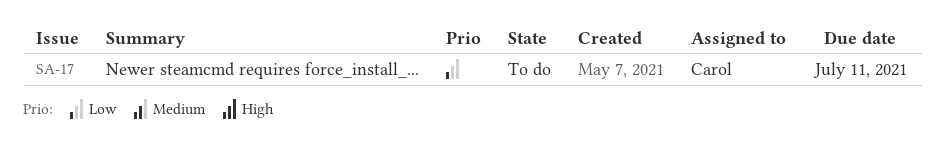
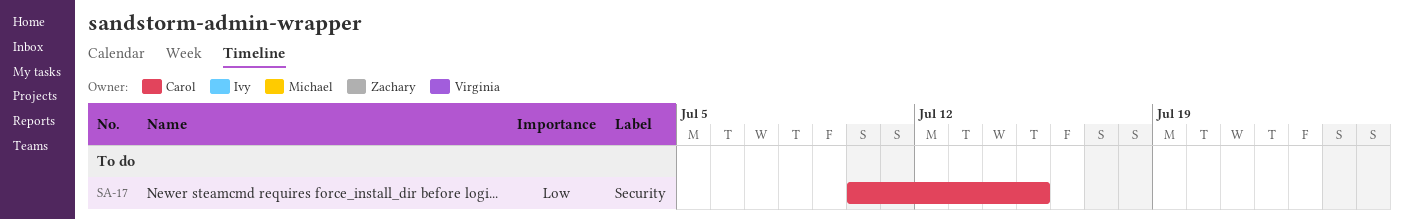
SA-17, due: Jul 11 -> Jul 15

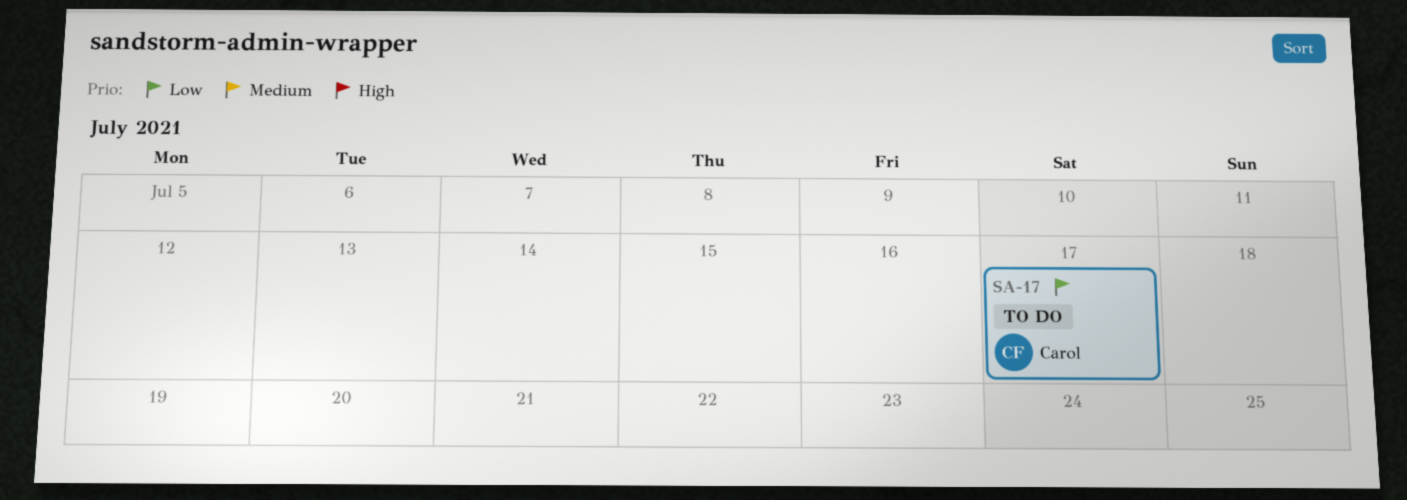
SA-17, due: Jul 15 -> Jul 17

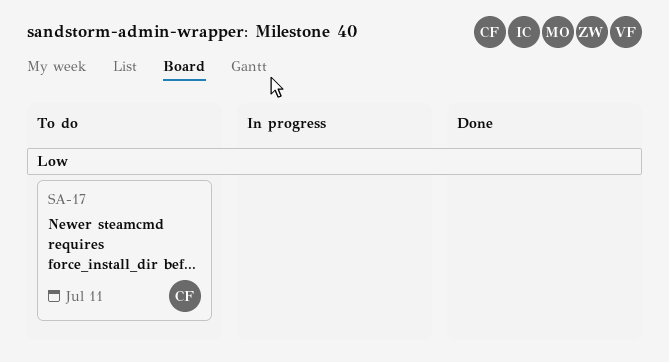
SA-17, due: Jul 17 -> Jul 11

